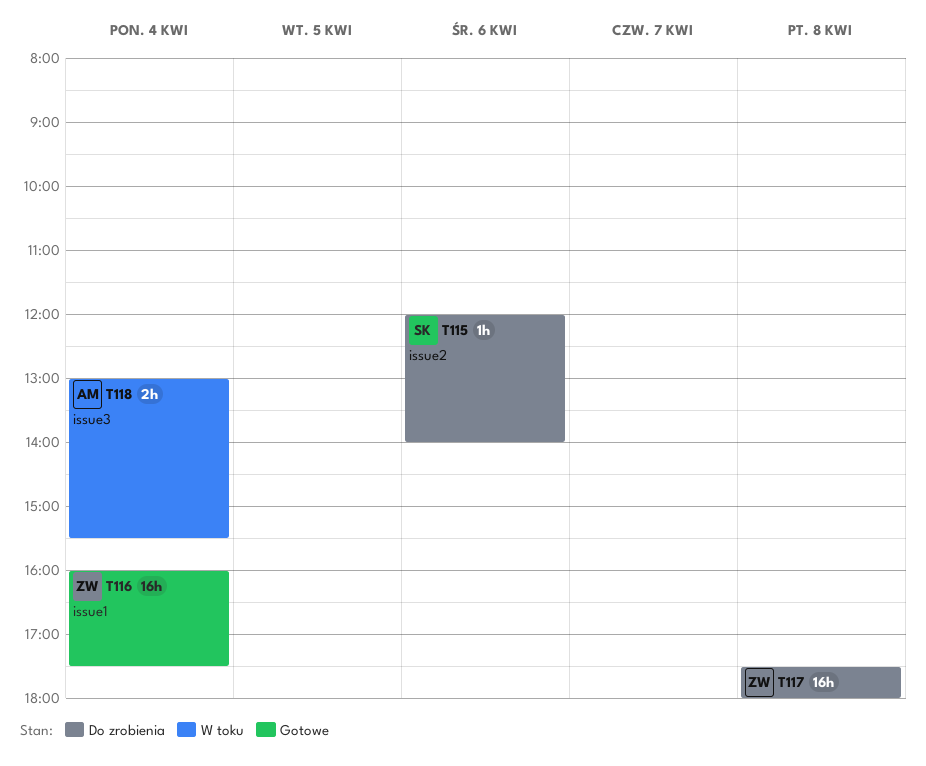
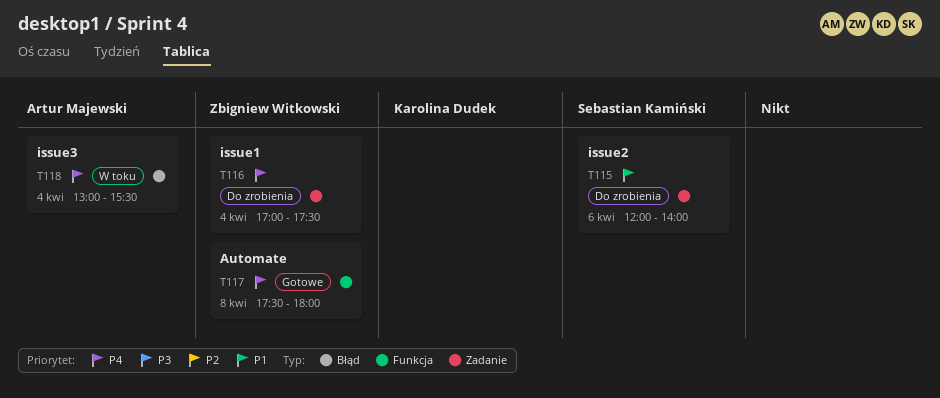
T116, status: Gotowe -> Do zrobienia
T116, begins: 16:00 -> 17:00
T117, status: Do zrobienia -> Gotowe

